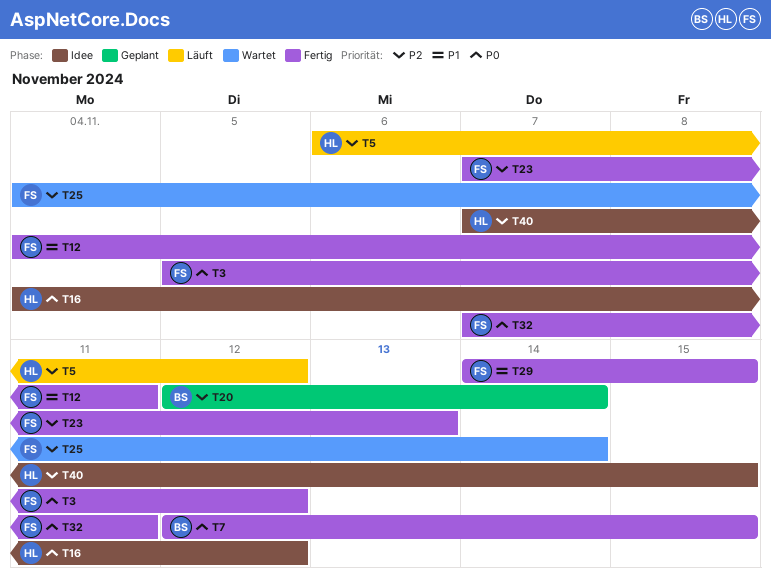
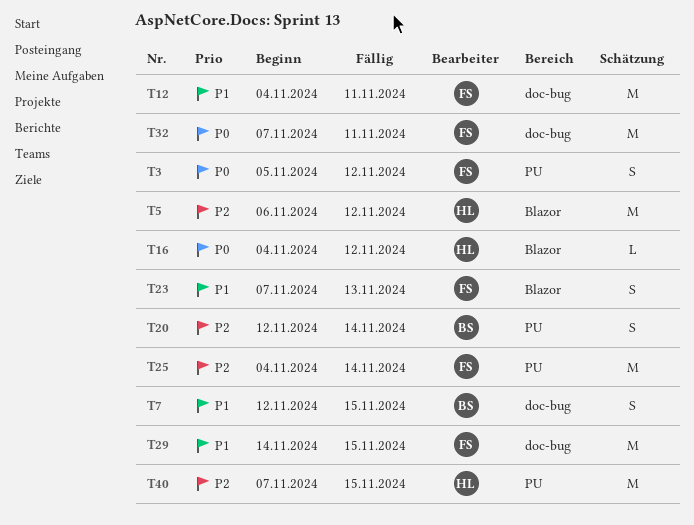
T7, priority: P0 -> P1
T23, priority: P2 -> P1

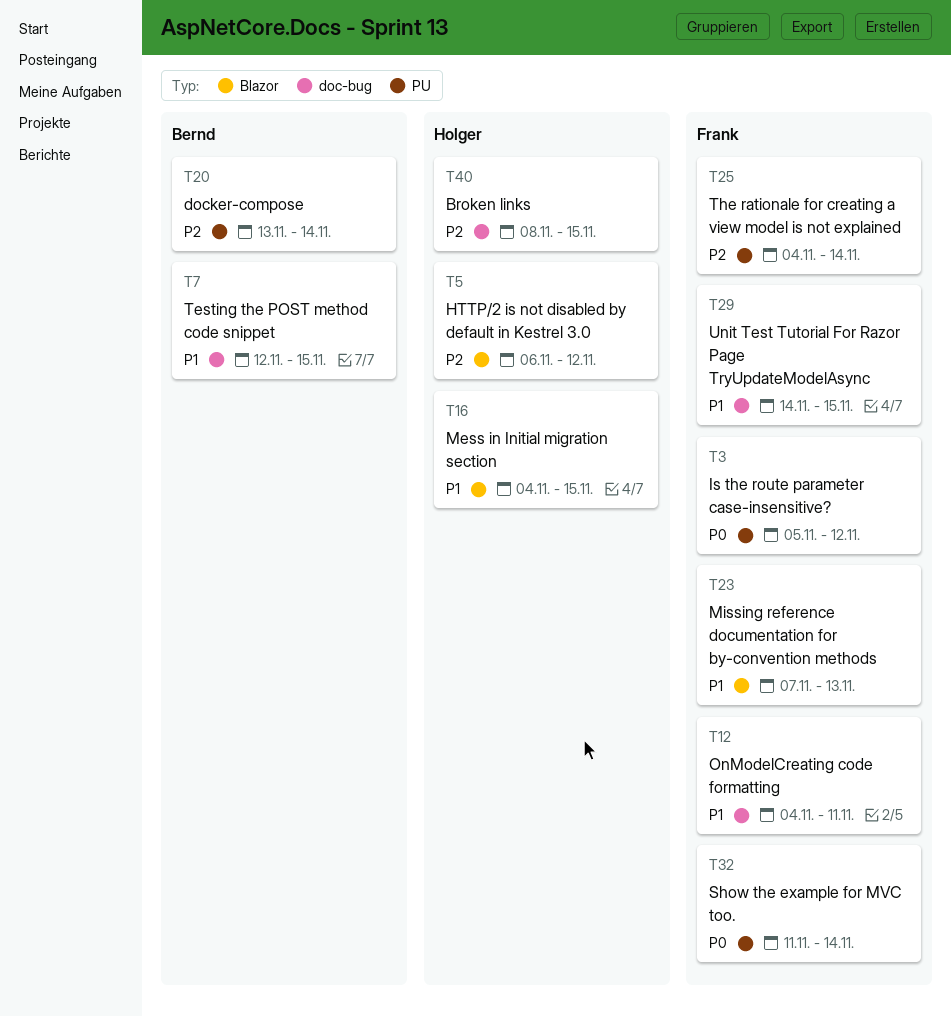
T16, priority: P0 -> P1
T16, due: Nov 12 -> Nov 15
T20, start: Nov 12 -> Nov 13
T32, label: doc-bug -> PU
T32, start: Nov 7 -> Nov 11
T32, due: Nov 11 -> Nov 14
T40, label: PU -> doc-bug
T40, start: Nov 7 -> Nov 8

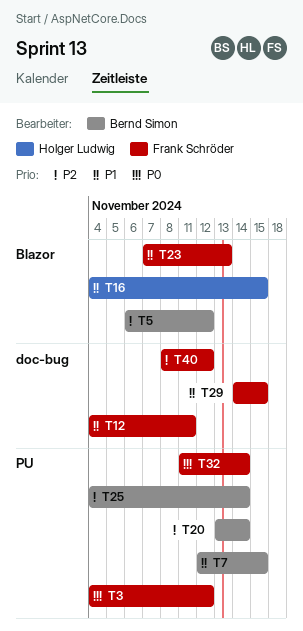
T3, start: Nov 5 -> Nov 4
T5, owner: Holger Ludwig -> Bernd Simon
T7, label: doc-bug -> PU
T25, owner: Frank Schröder -> Bernd Simon
T40, owner: Holger Ludwig -> Frank Schröder
T40, due: Nov 15 -> Nov 12

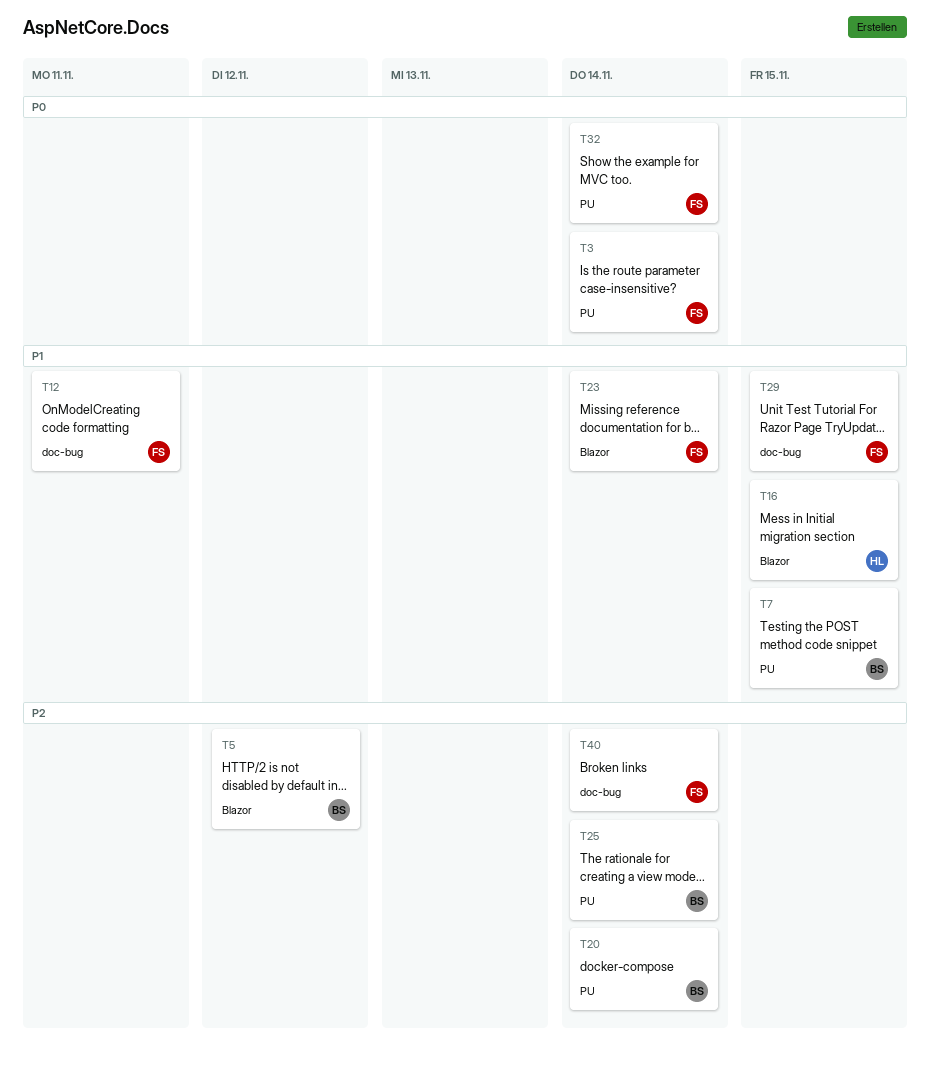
T3, due: Nov 12 -> Nov 14
T23, due: Nov 13 -> Nov 14
T40, due: Nov 12 -> Nov 14

